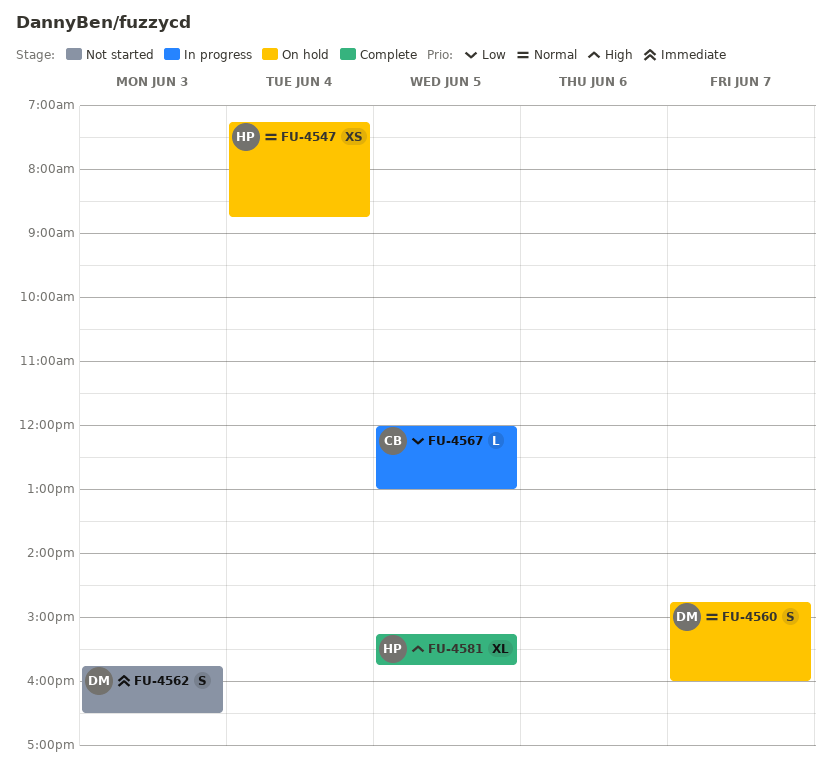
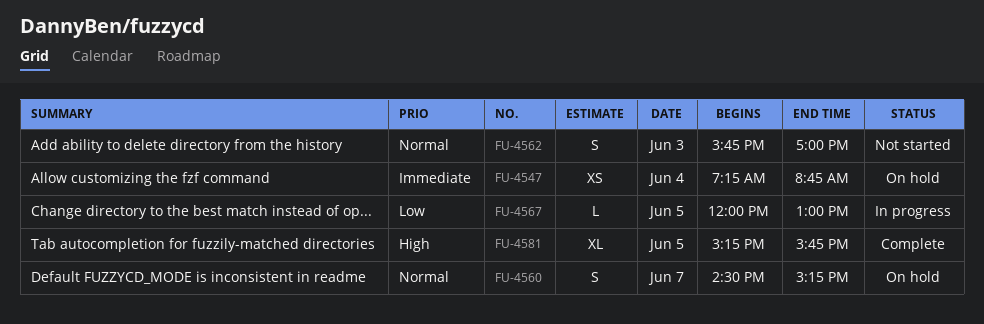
FU-4547, priority: Normal -> Immediate
FU-4560, begins: 14:45 -> 14:30
FU-4560, ends: 16:00 -> 15:15
FU-4562, priority: Immediate -> Normal
FU-4562, ends: 16:30 -> 17:00

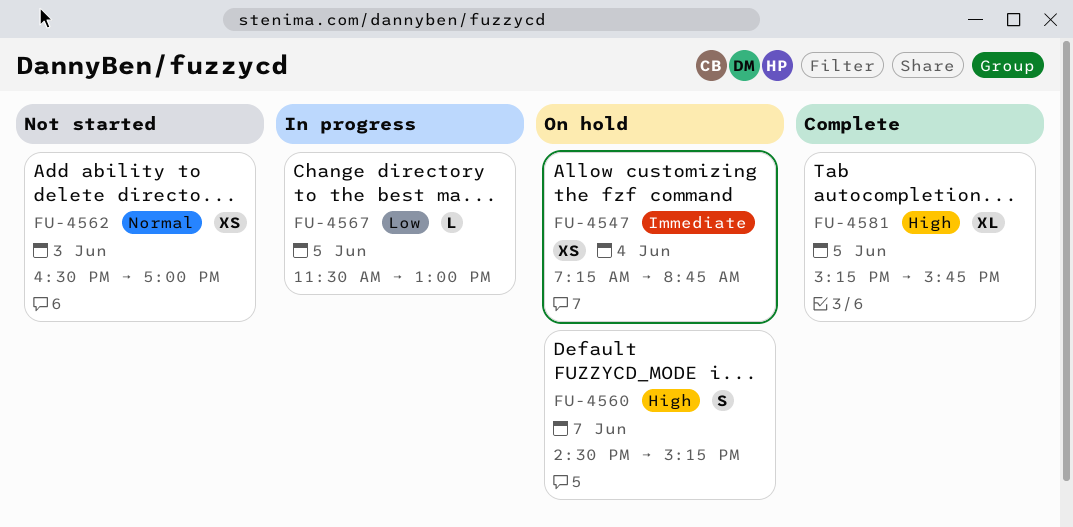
FU-4560, priority: Normal -> High
FU-4562, estimate: S -> XS
FU-4562, begins: 15:45 -> 16:30
FU-4567, begins: 12:00 -> 11:30

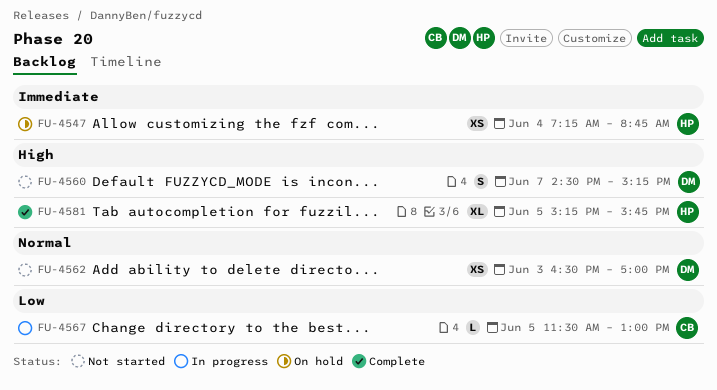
FU-4560, status: On hold -> Not started

